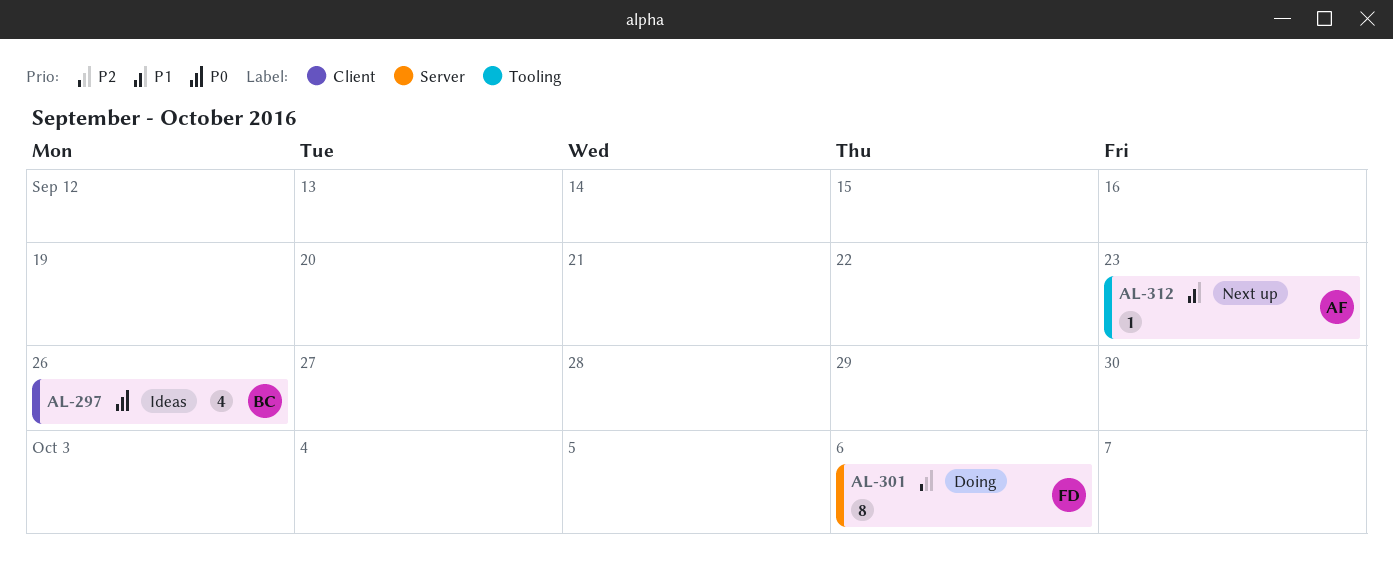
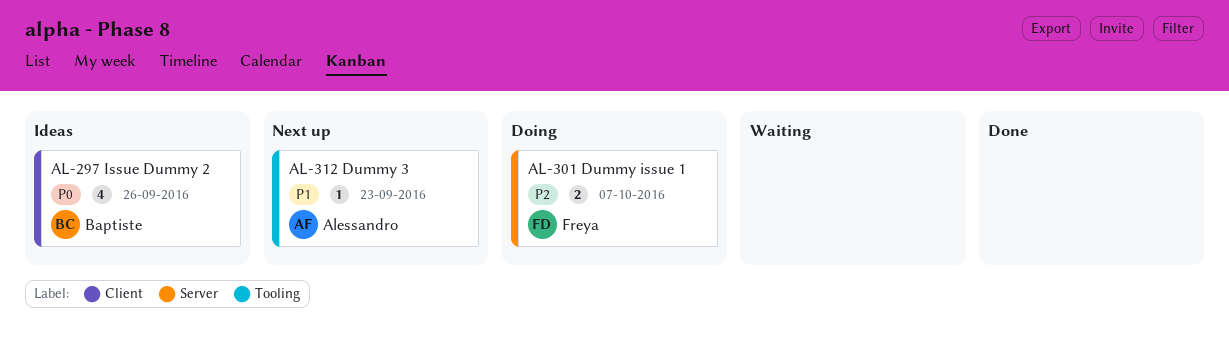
AL-301, estimate: 8 -> 2
AL-301, due: Oct 6 -> Oct 7

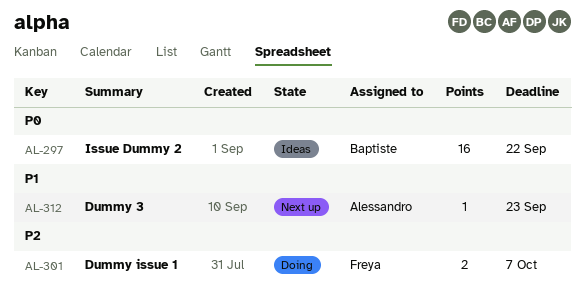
AL-297, estimate: 4 -> 16
AL-297, due: Sep 26 -> Sep 22

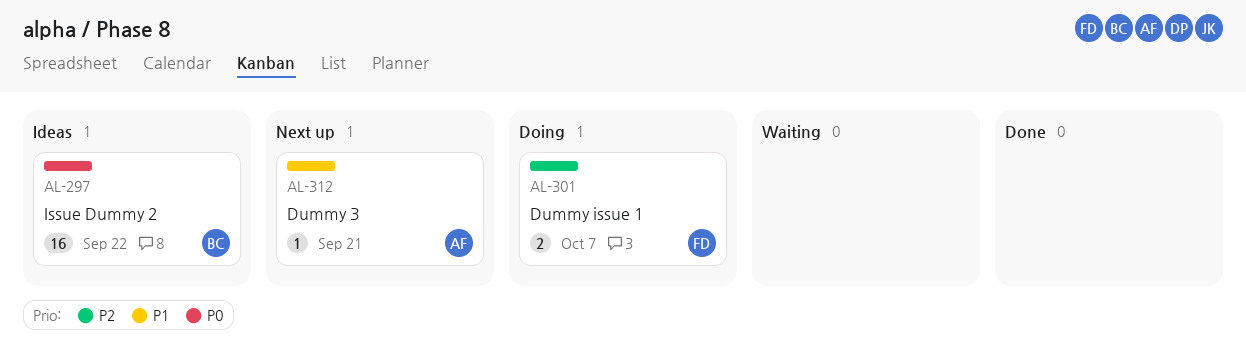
AL-312, due: Sep 23 -> Sep 21

